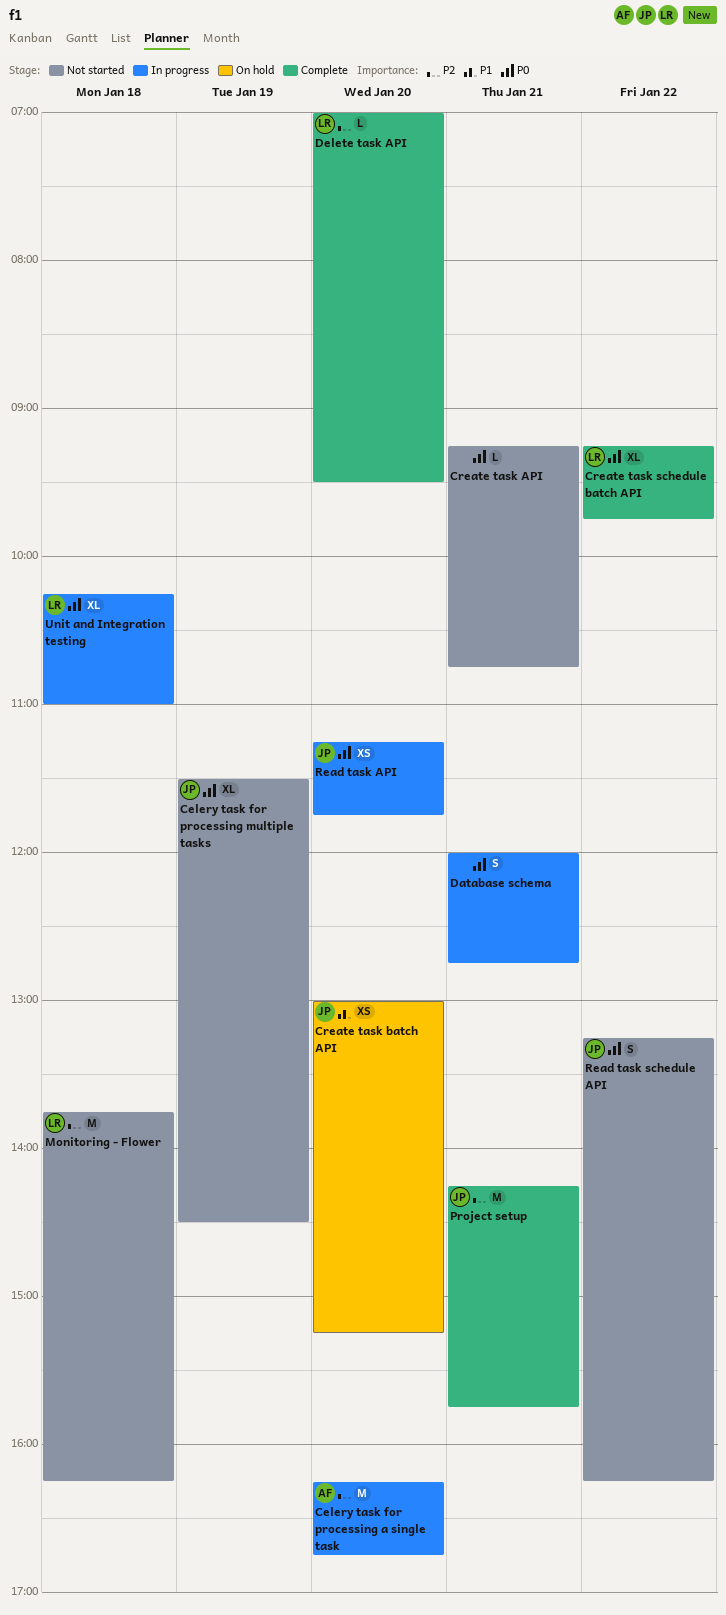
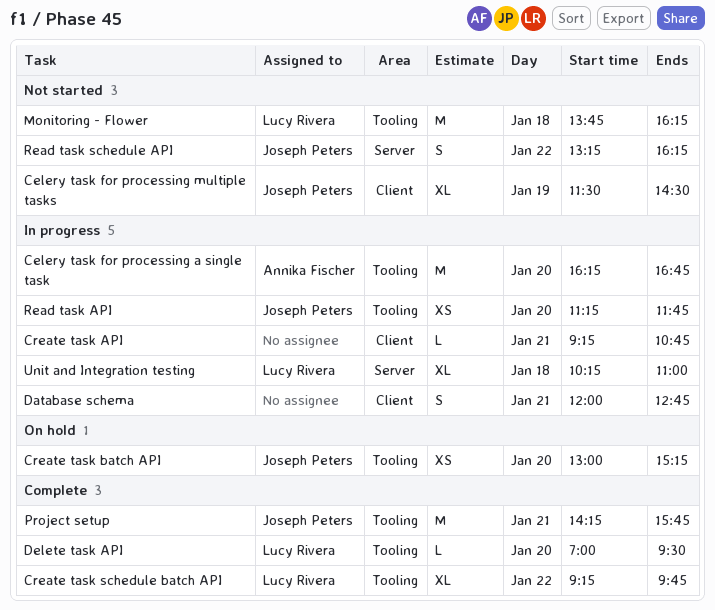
Create task API, status: Not started -> In progress

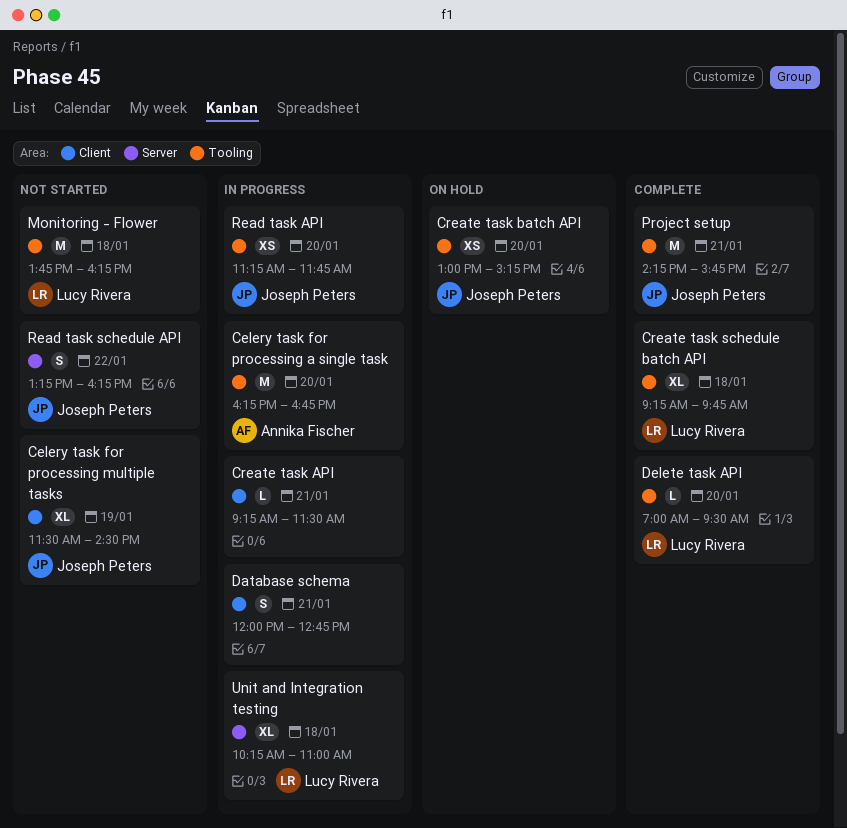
Create task API, ends: 10:45 -> 11:30
Create task schedule batch API, day: Jan 22 -> Jan 18

